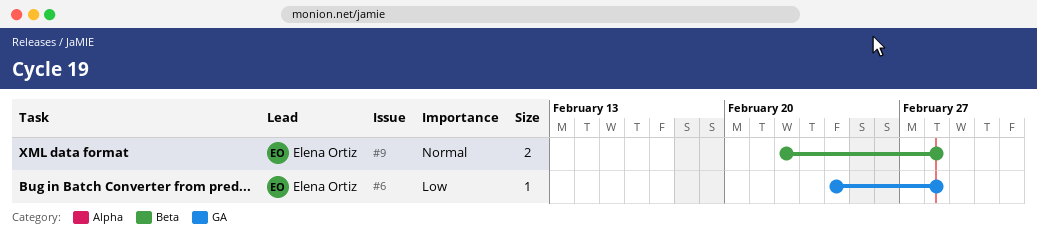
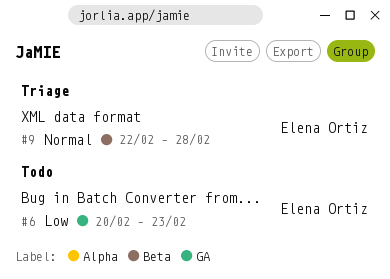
#6, start: Feb 24 -> Feb 20
#6, due: Feb 28 -> Feb 23

